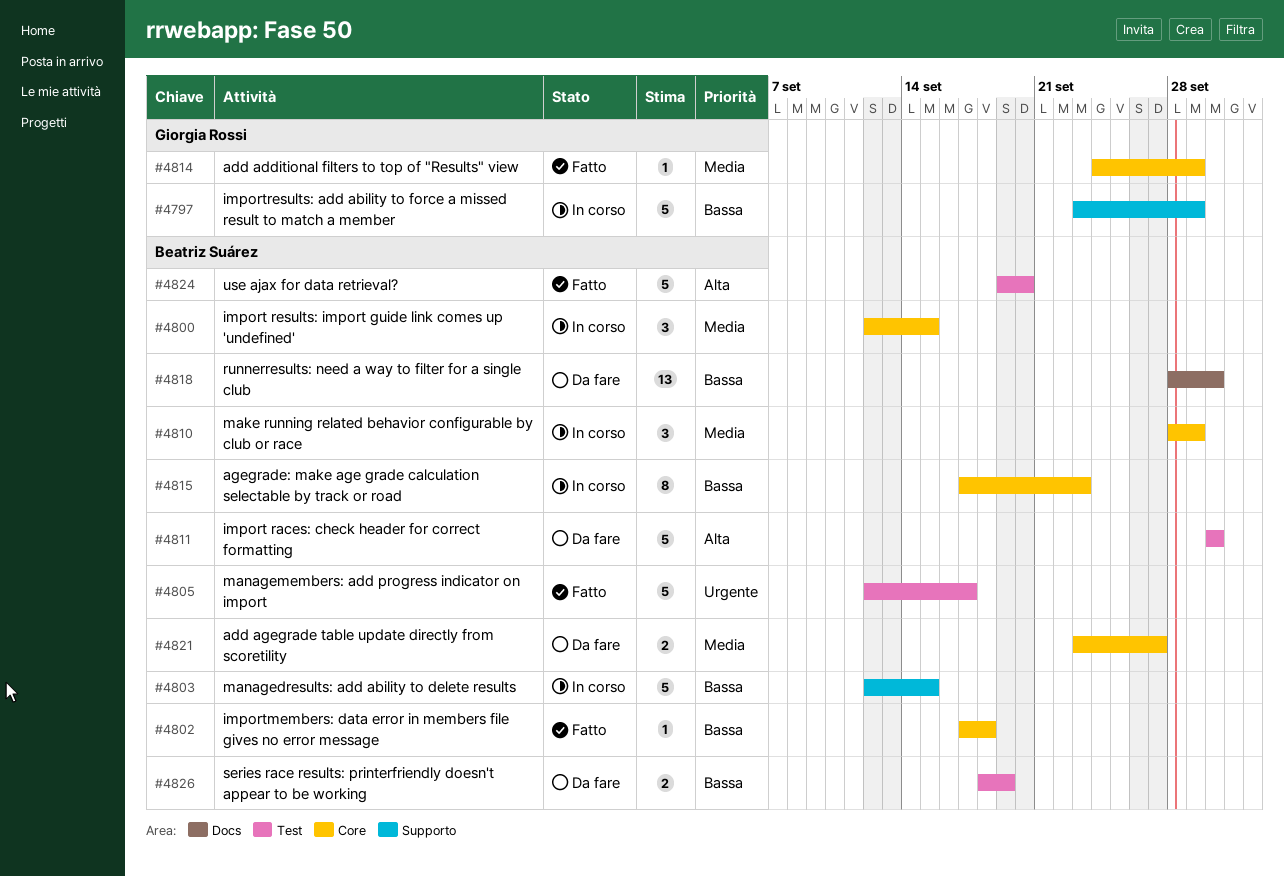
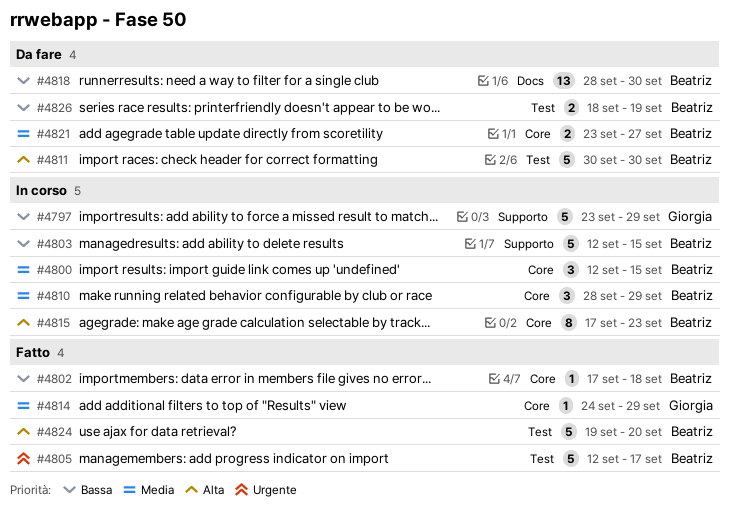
#4815, priority: Bassa -> Alta

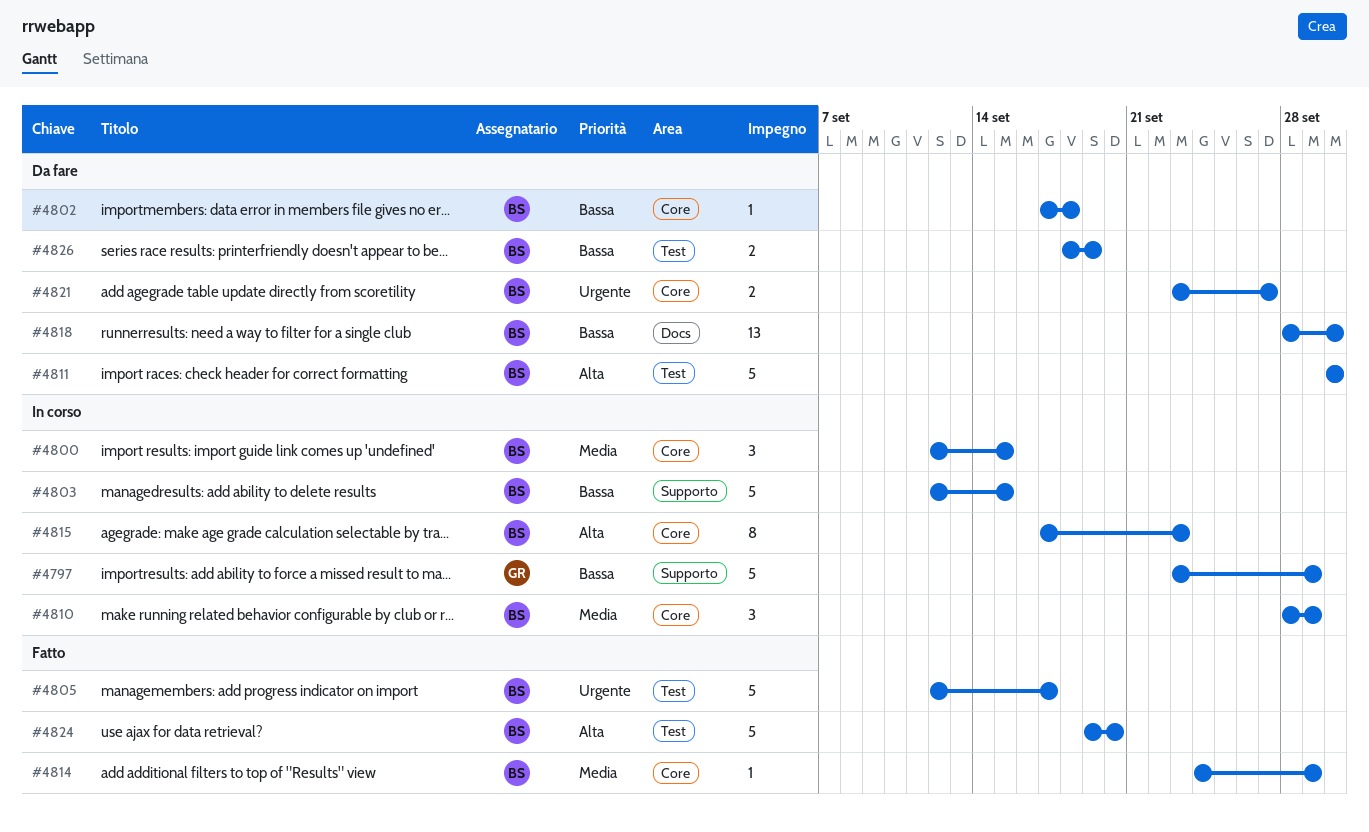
#4802, status: Fatto -> Da fare
#4814, owner: Giorgia -> Beatriz
#4821, priority: Media -> Urgente

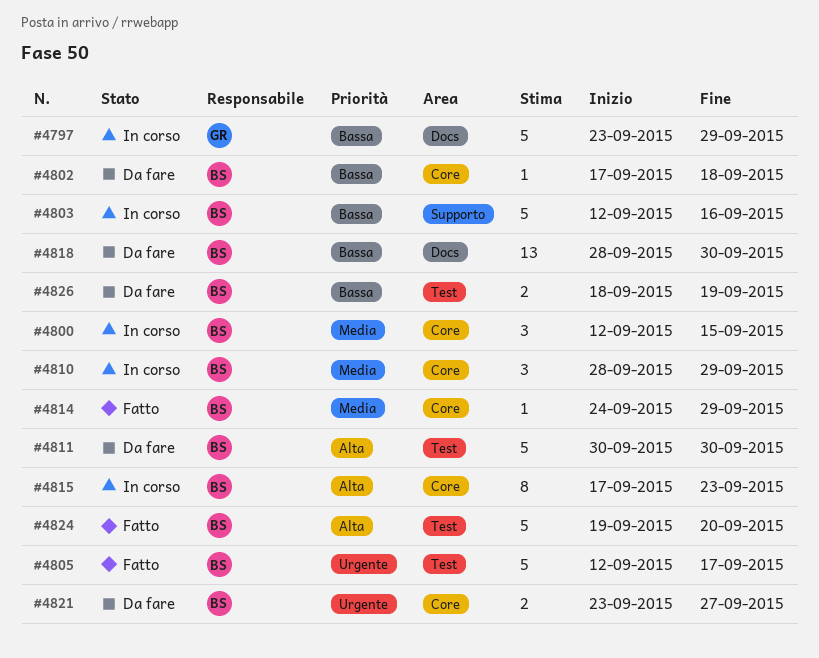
#4797, label: Supporto -> Docs
#4803, due: Sep 15 -> Sep 16

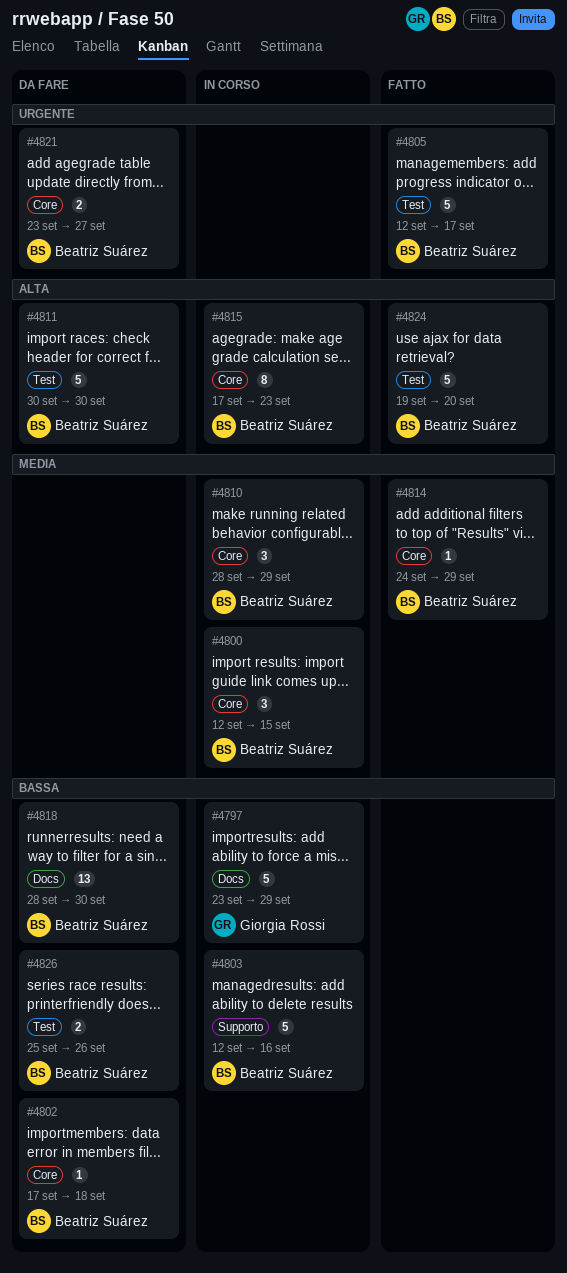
#4826, start: Sep 18 -> Sep 25
#4826, due: Sep 19 -> Sep 26

